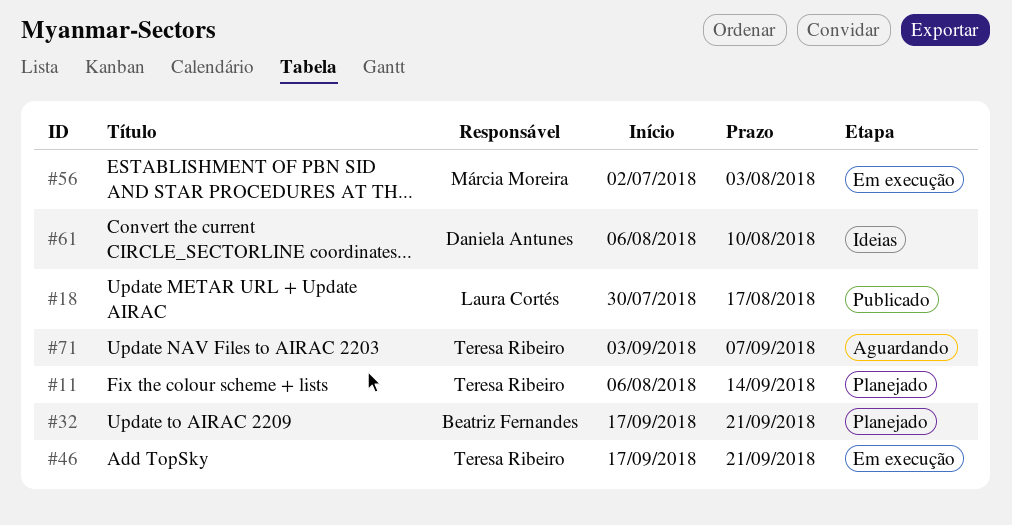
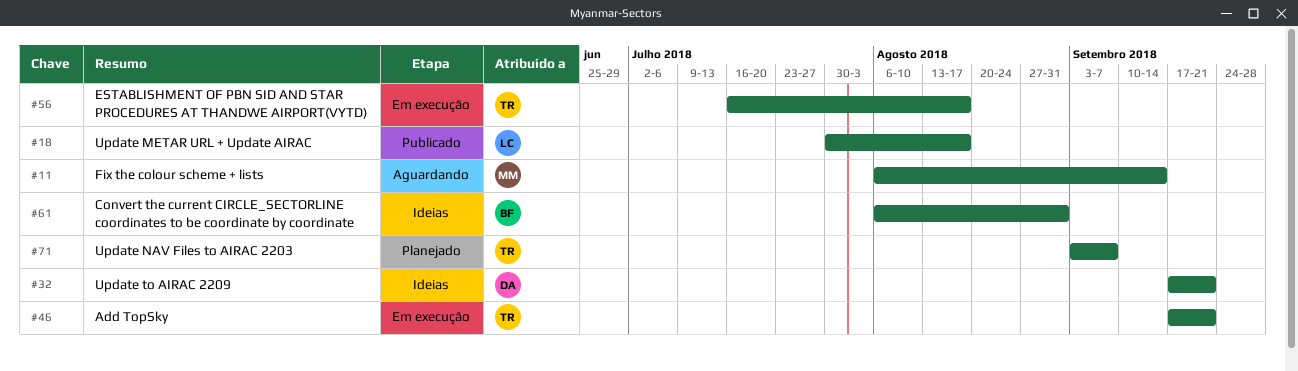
#11, status: Planejado -> Aguardando
#11, owner: Teresa Ribeiro -> Márcia Moreira
#32, status: Planejado -> Ideias
#32, owner: Beatriz Fernandes -> Daniela Antunes
#56, owner: Márcia Moreira -> Teresa Ribeiro
#56, start: Jul 2 -> Jul 16
#56, due: Aug 3 -> Aug 17
#61, owner: Daniela Antunes -> Beatriz Fernandes
#61, due: Aug 10 -> Aug 31
#71, status: Aguardando -> Planejado

